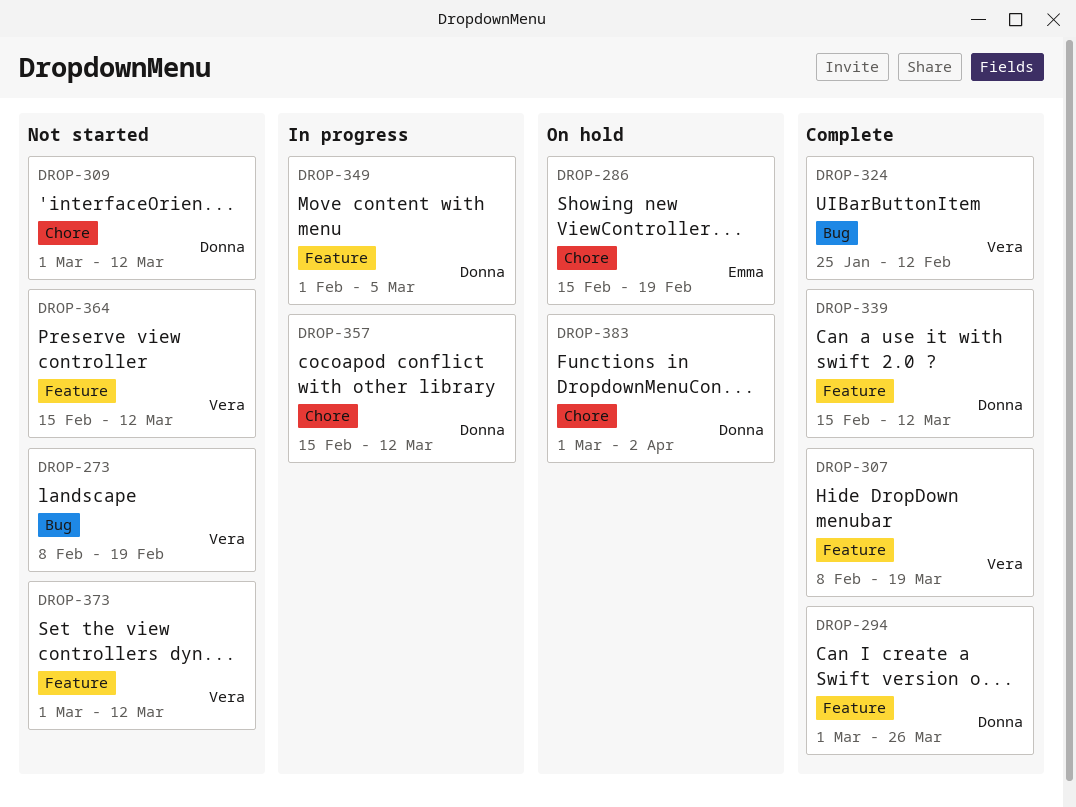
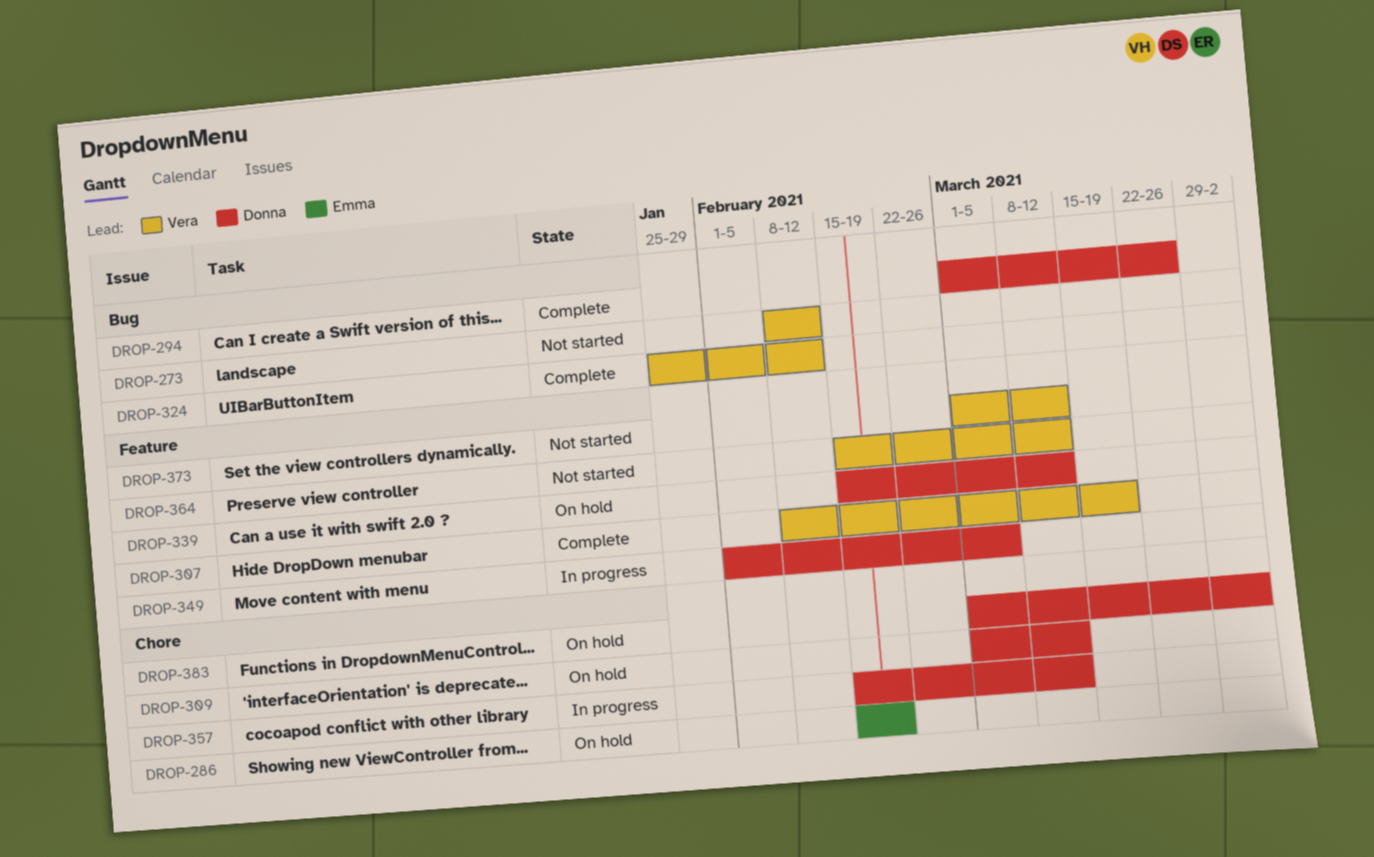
DROP-273, due: Feb 19 -> Feb 12
DROP-294, label: Feature -> Bug
DROP-309, status: Not started -> On hold
DROP-339, status: Complete -> On hold

